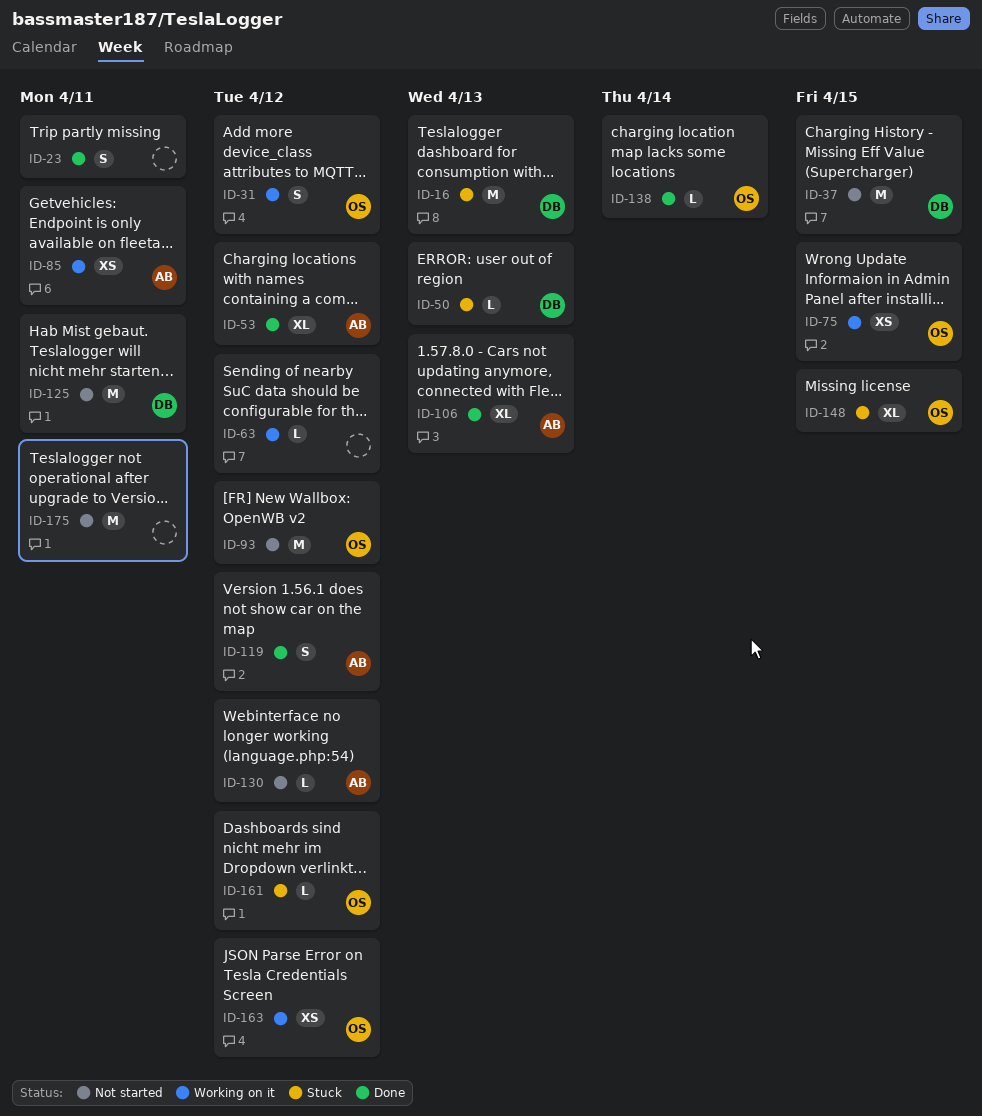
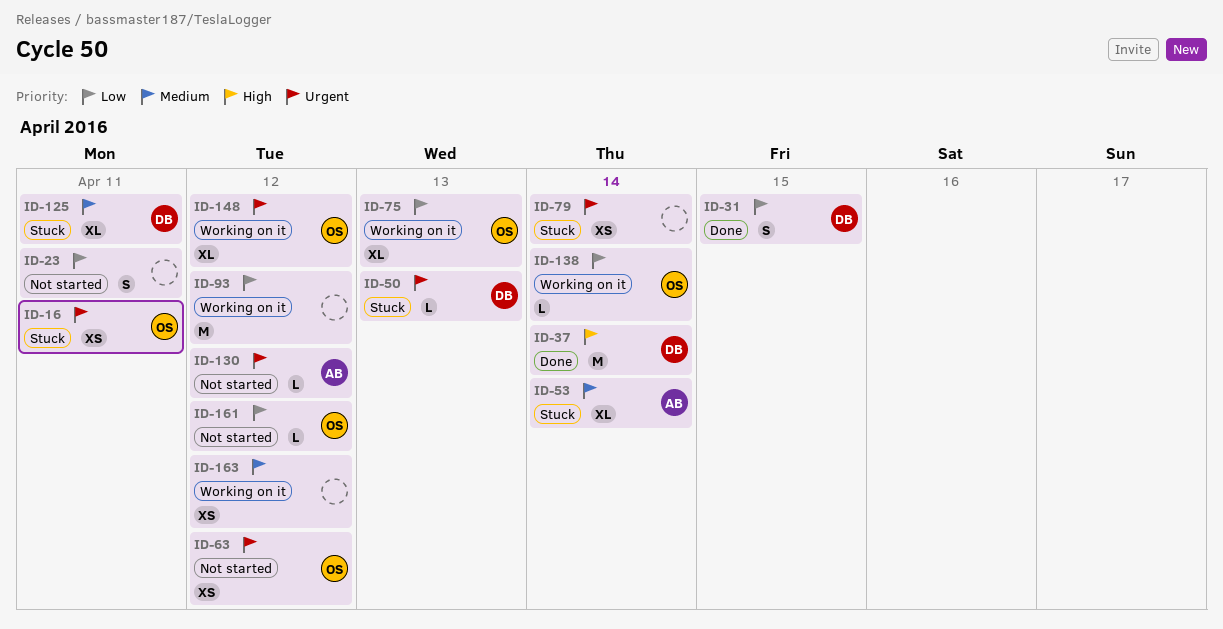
ID-16, owner: DB -> OS
ID-16, estimate: M -> XS
ID-16, due: Apr 13 -> Apr 11
ID-23, status: Done -> Not started
ID-31, status: Working on it -> Done
ID-31, owner: OS -> DB
ID-31, due: Apr 12 -> Apr 15
ID-37, status: Not started -> Done
ID-37, due: Apr 15 -> Apr 14
ID-53, status: Done -> Stuck
ID-53, due: Apr 12 -> Apr 14
ID-63, status: Working on it -> Not started
ID-63, owner: none -> OS
ID-63, estimate: L -> XS
ID-75, estimate: XS -> XL
ID-75, due: Apr 15 -> Apr 13
ID-79: none -> present
ID-85: present -> none
ID-93, status: Not started -> Working on it
ID-93, owner: OS -> none
ID-106: present -> none
ID-119: present -> none
ID-125, status: Not started -> Stuck
ID-125, estimate: M -> XL
ID-138, status: Done -> Working on it
ID-148, status: Stuck -> Working on it
ID-148, due: Apr 15 -> Apr 12
ID-161, status: Stuck -> Not started
ID-163, owner: OS -> none
ID-175: present -> none

